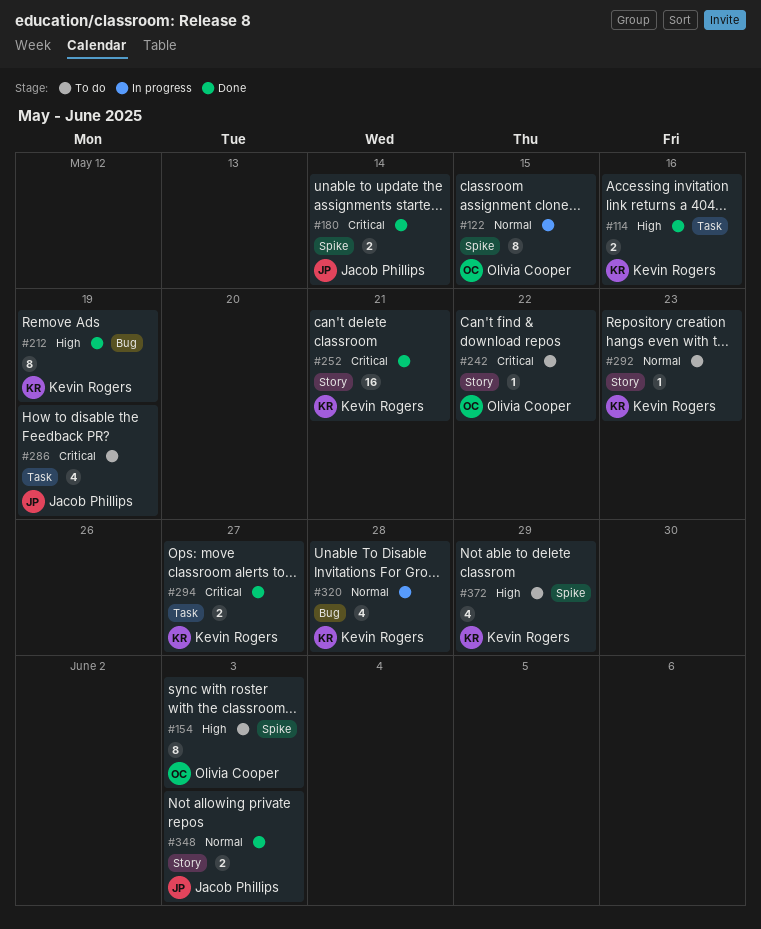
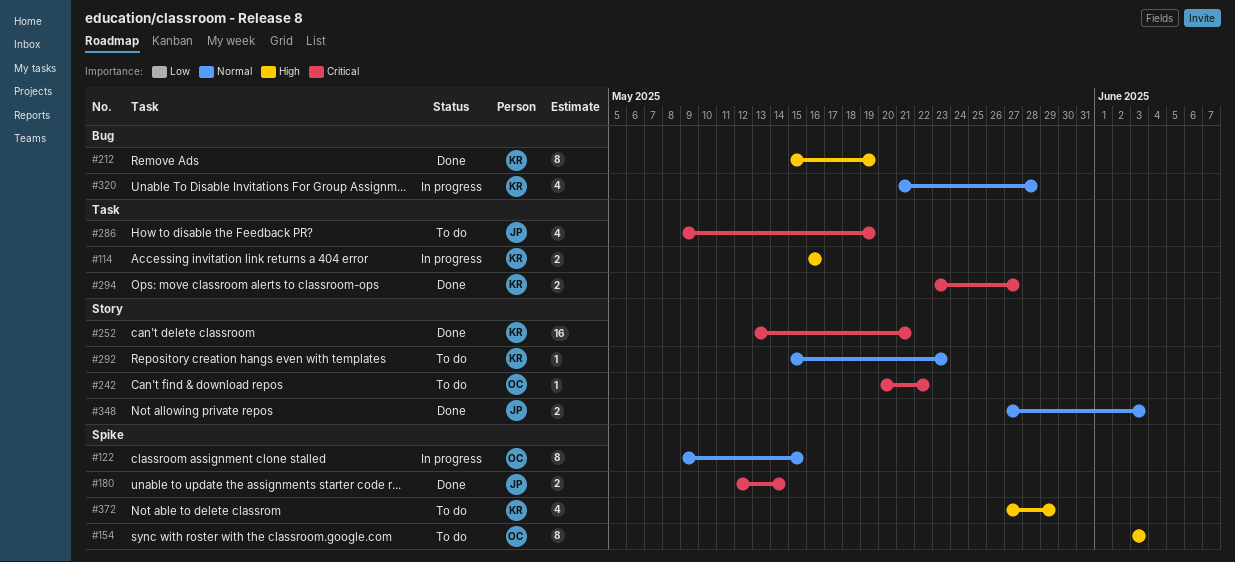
#114, status: Done -> In progress

